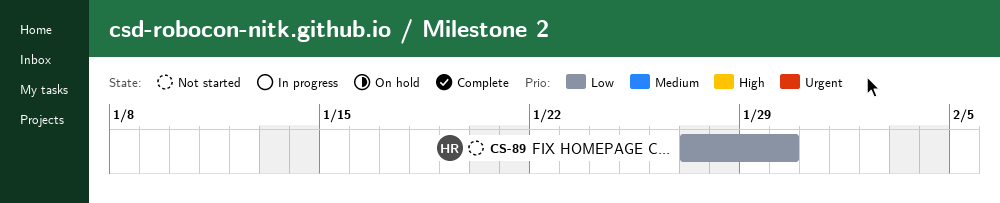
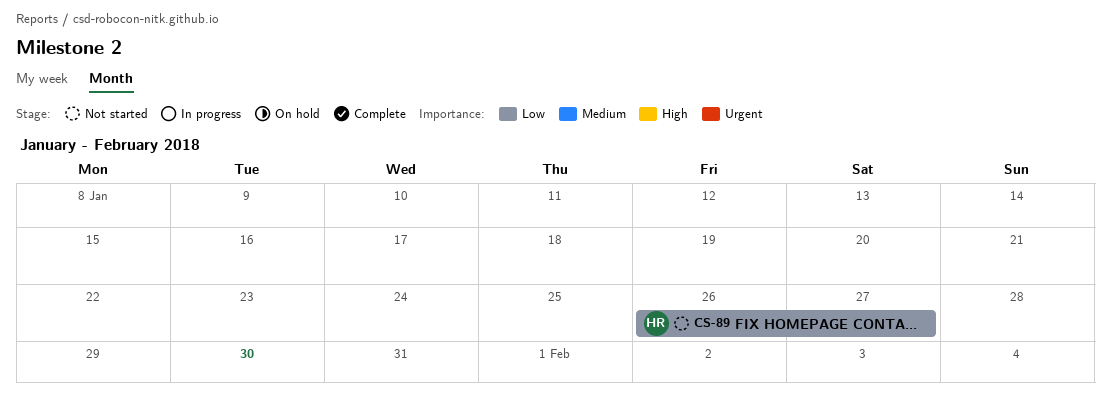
CS-89, start: Jan 27 -> Jan 26
CS-89, due: Jan 30 -> Jan 27

